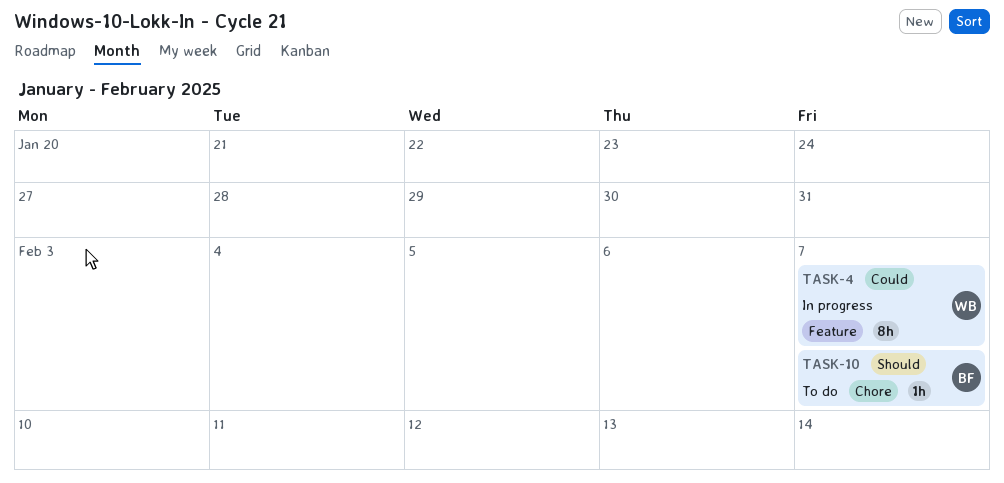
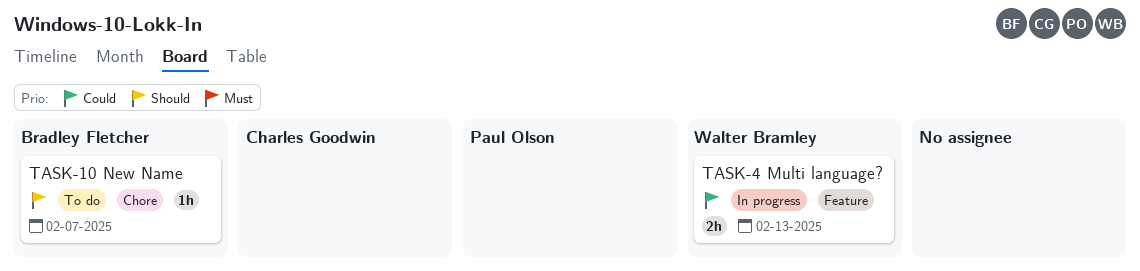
TASK-4, estimate: 8h -> 2h
TASK-4, due: Feb 7 -> Feb 13

